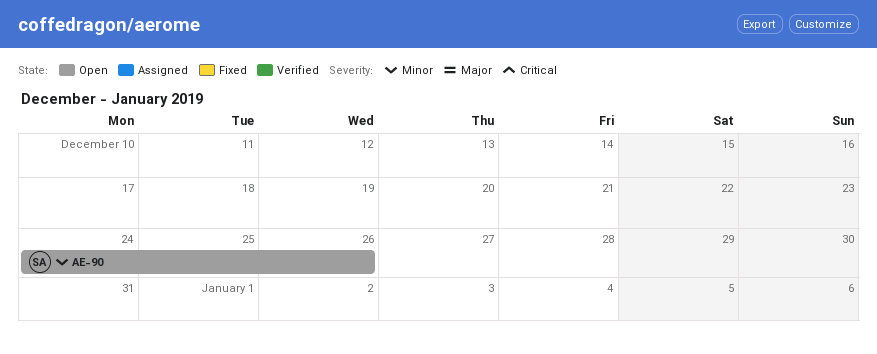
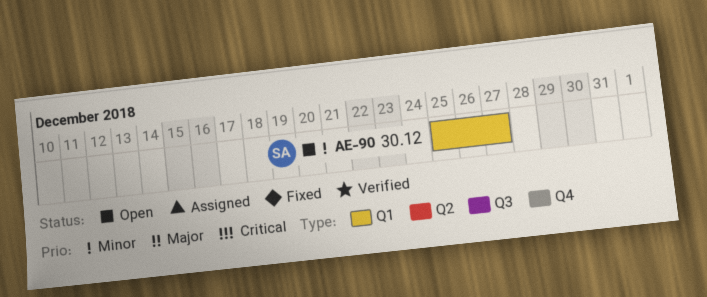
AE-90, start: Dec 24 -> Dec 25
AE-90, due: Dec 26 -> Dec 27

